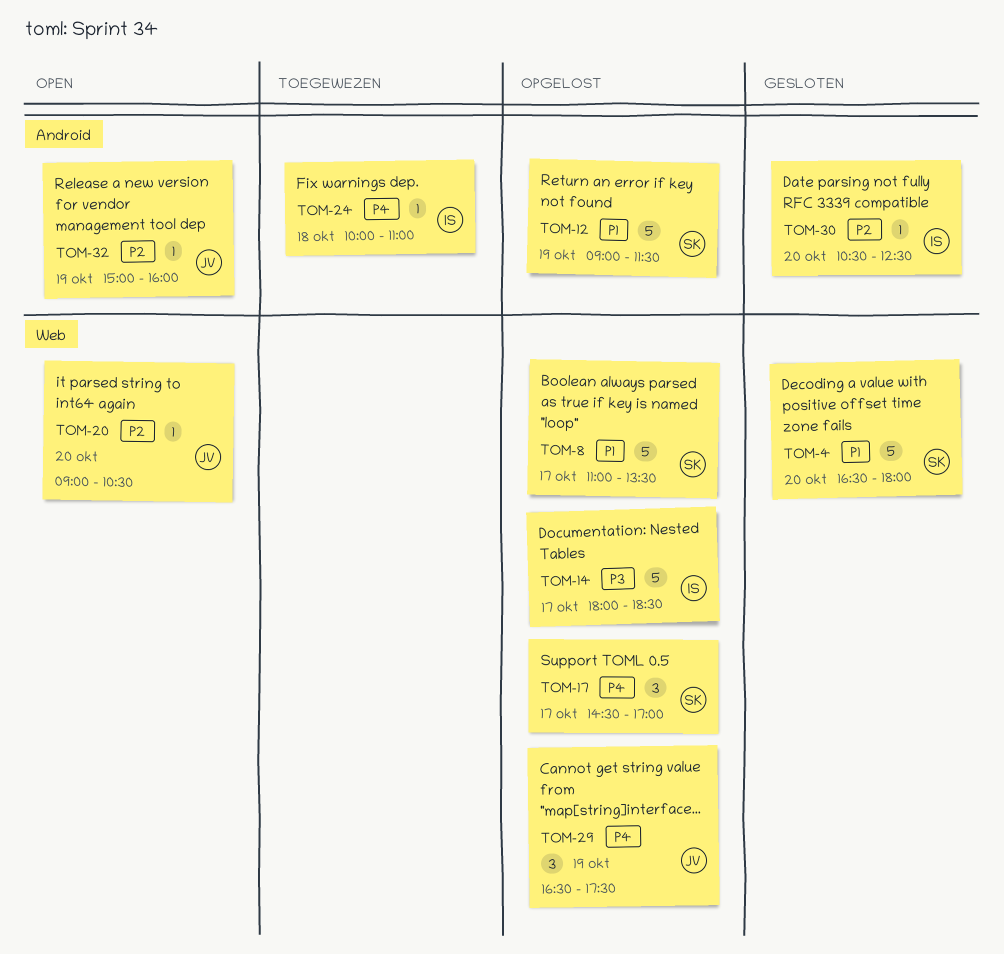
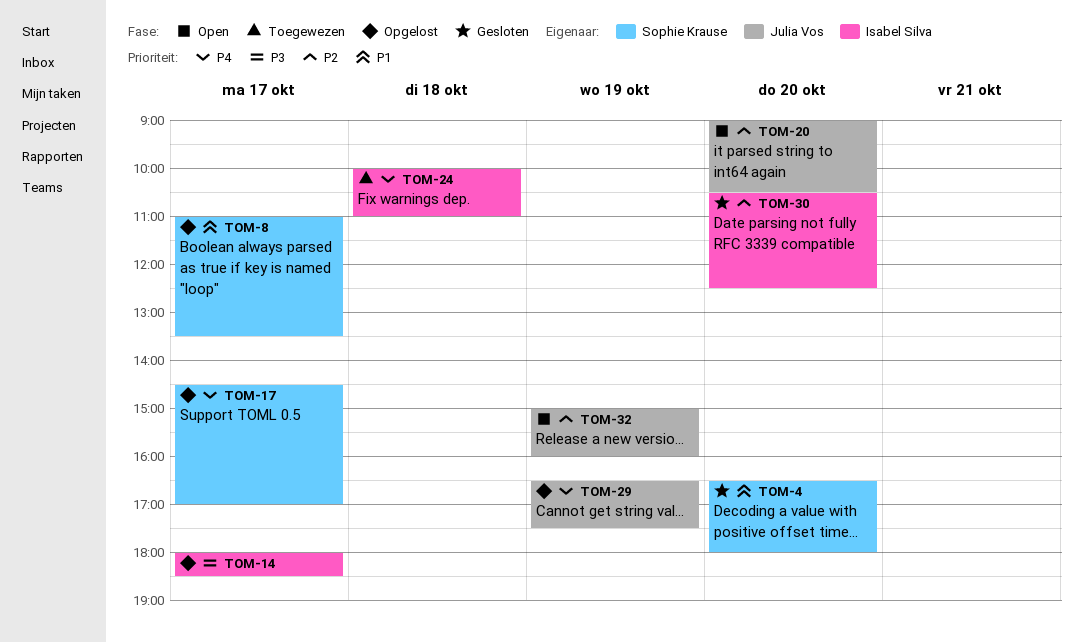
TOM-12: present -> none

